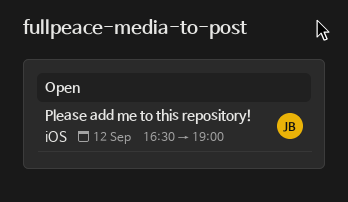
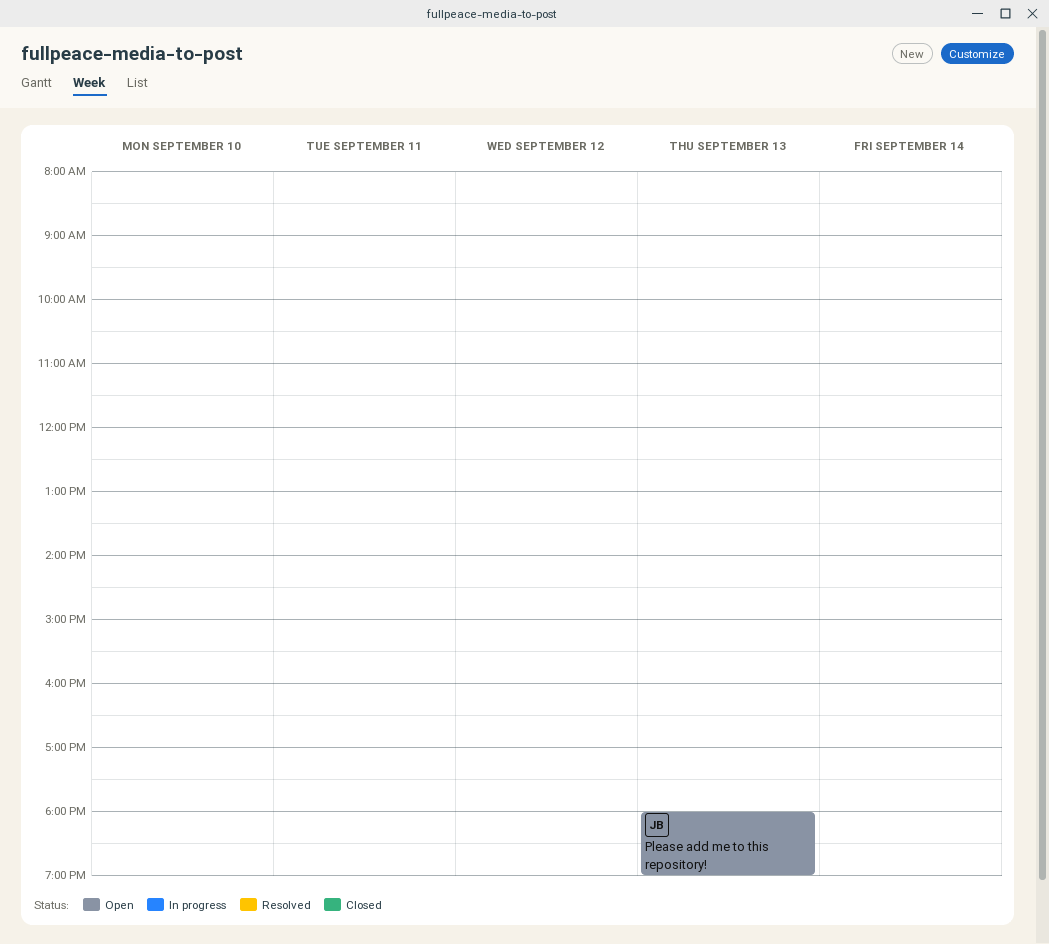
Please add me to this repository!, day: Sep 12 -> Sep 13
Please add me to this repository!, begins: 16:30 -> 18:00

